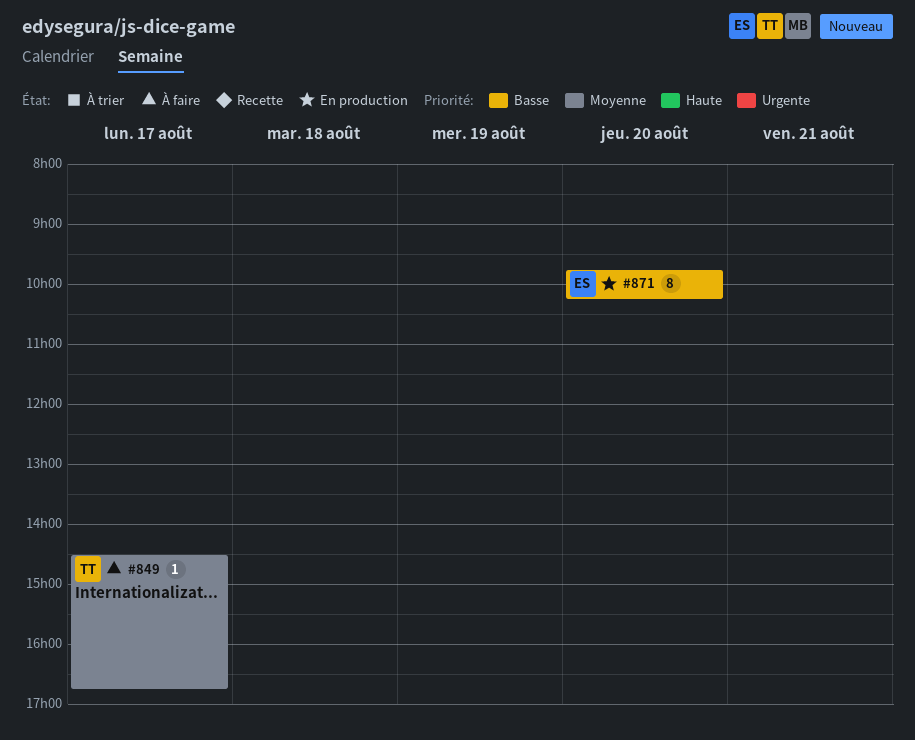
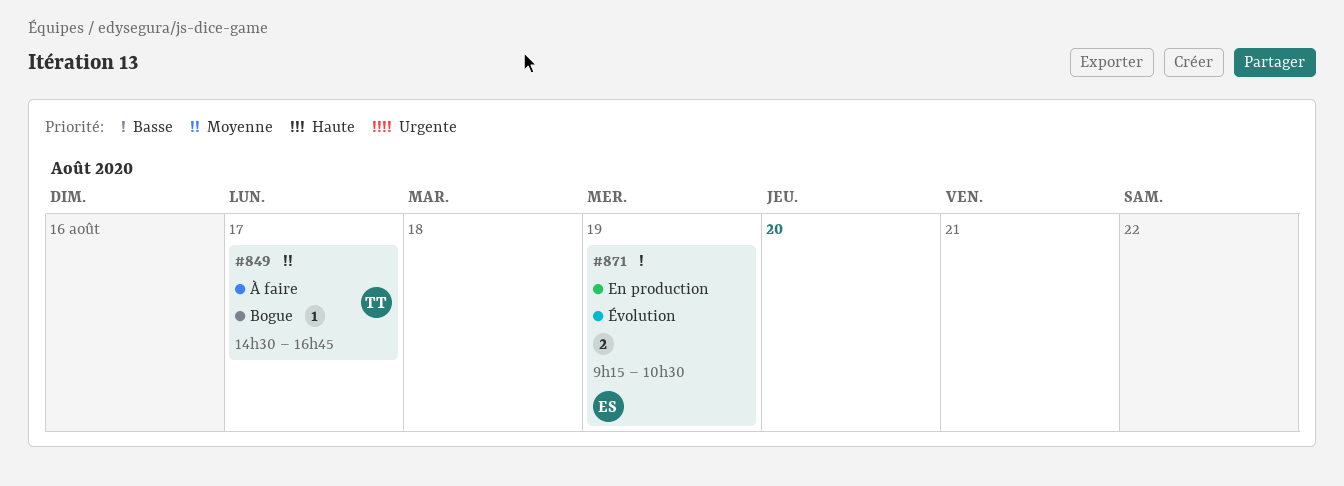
#871, estimate: 8 -> 2
#871, day: Aug 20 -> Aug 19
#871, begins: 09:45 -> 09:15
#871, ends: 10:15 -> 10:30

